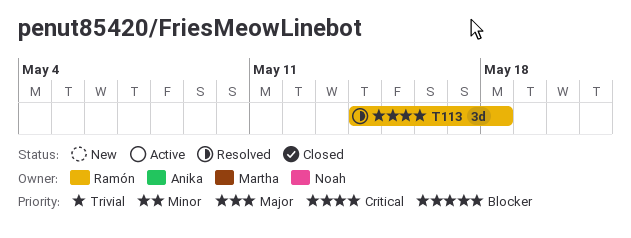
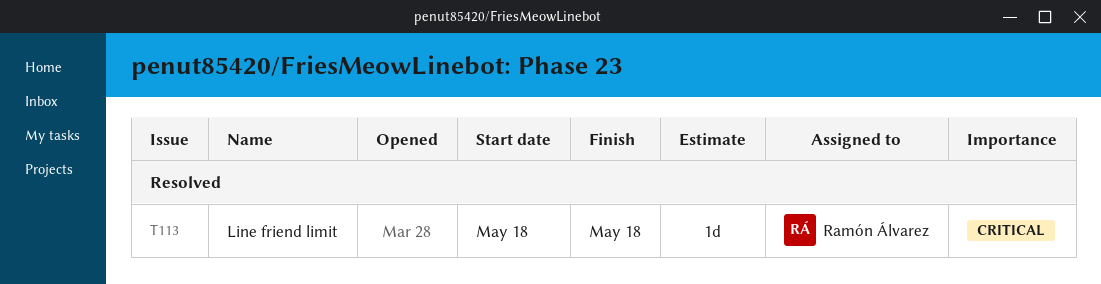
T113, estimate: 3d -> 1d
T113, start: May 14 -> May 18

